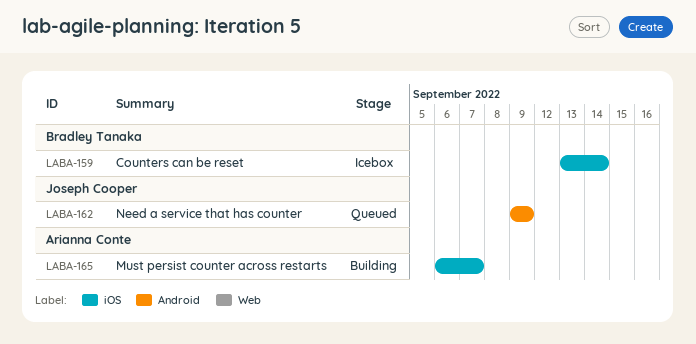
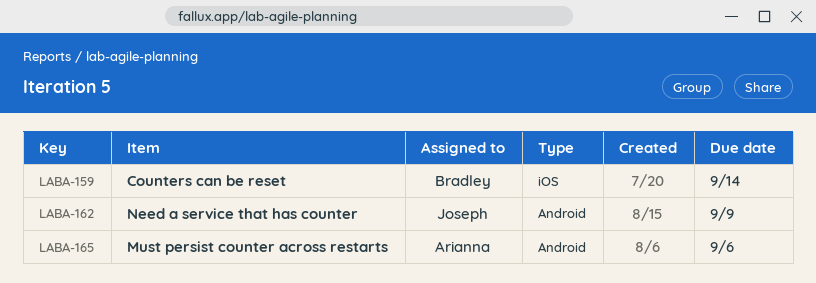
LABA-165, label: iOS -> Android
LABA-165, due: Sep 7 -> Sep 6

